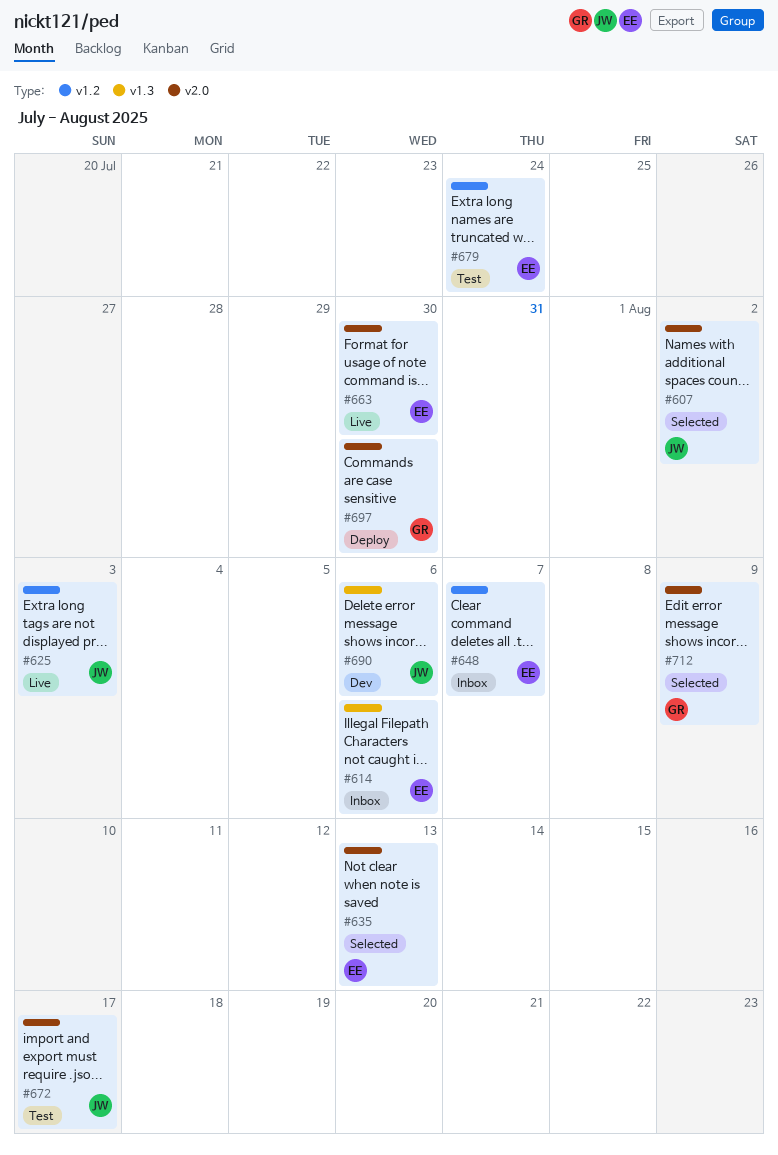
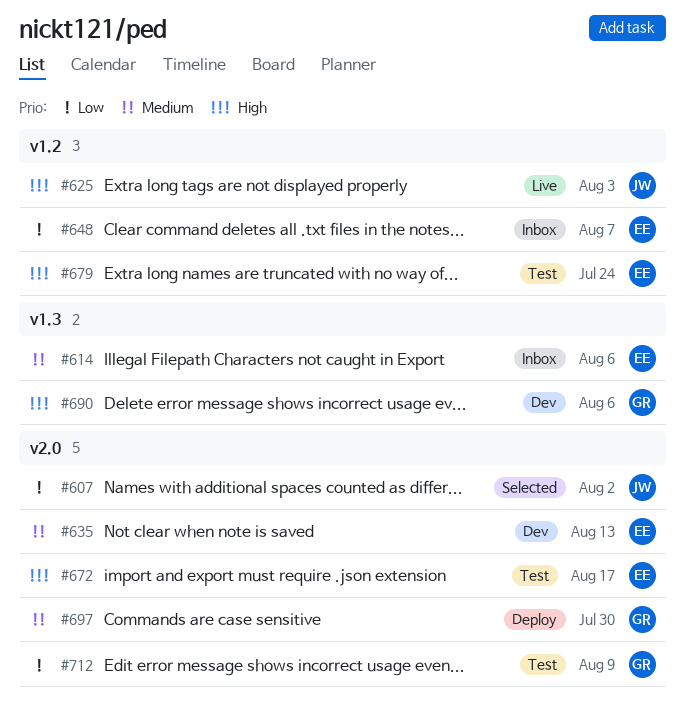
#635, status: Selected -> Dev
#663: present -> none
#672, owner: JW -> EE
#690, owner: JW -> GR
#712, status: Selected -> Test

